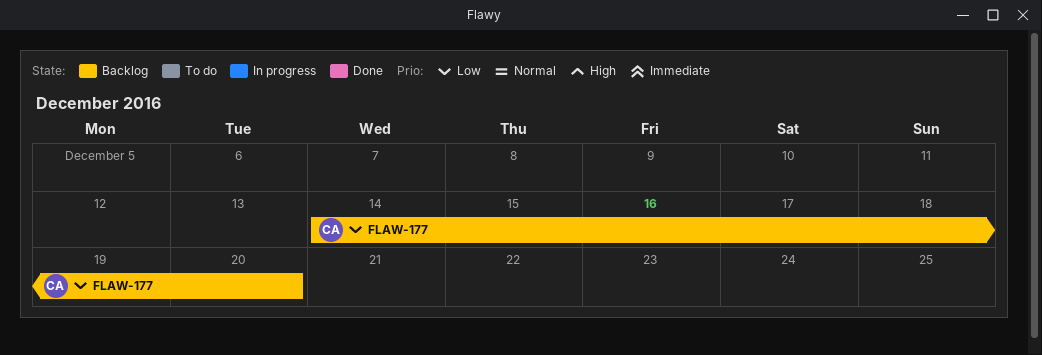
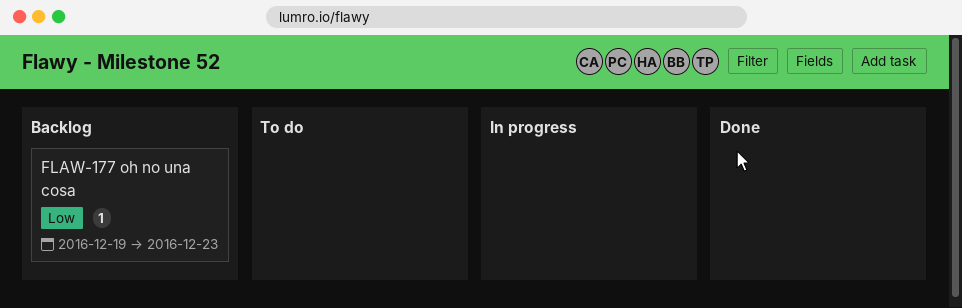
FLAW-177, start: Dec 14 -> Dec 19
FLAW-177, due: Dec 20 -> Dec 23

